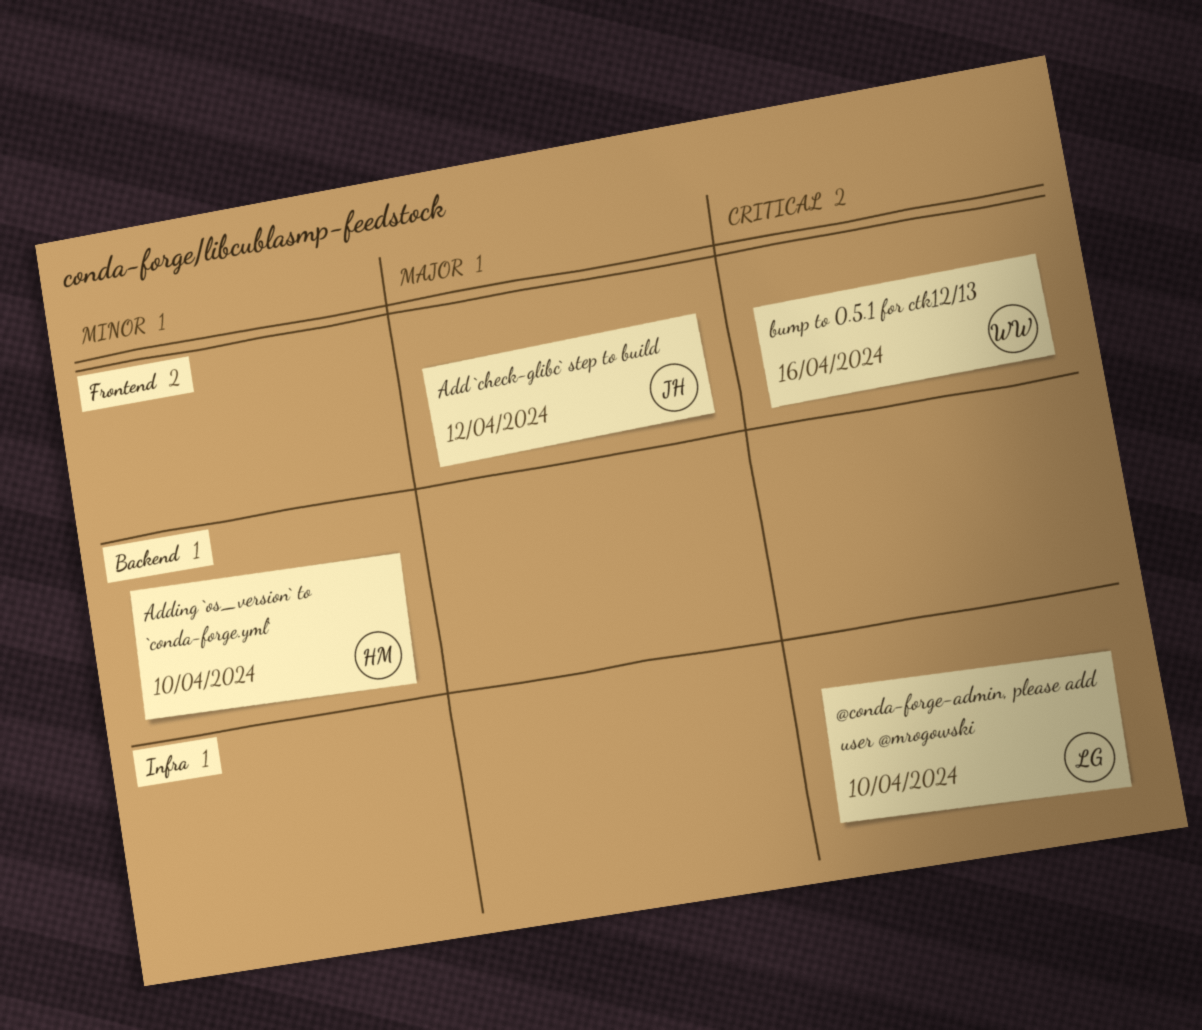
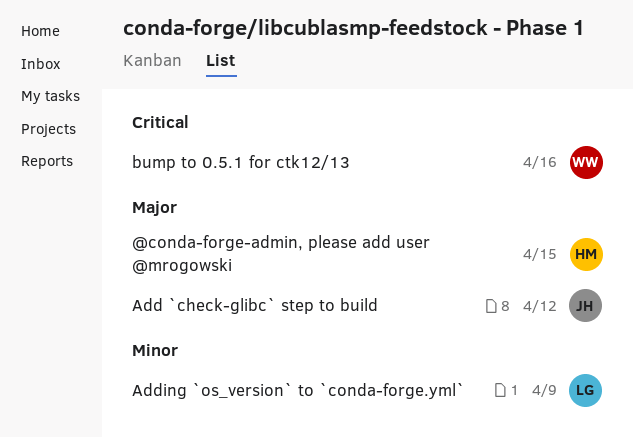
@conda-forge-admin, please add user @mrogowski, owner: LG -> HM
@conda-forge-admin, please add user @mrogowski, priority: Critical -> Major
@conda-forge-admin, please add user @mrogowski, due: Apr 10 -> Apr 15
Adding `os_version` to `conda-forge.yml`, owner: HM -> LG
Adding `os_version` to `conda-forge.yml`, due: Apr 10 -> Apr 9

